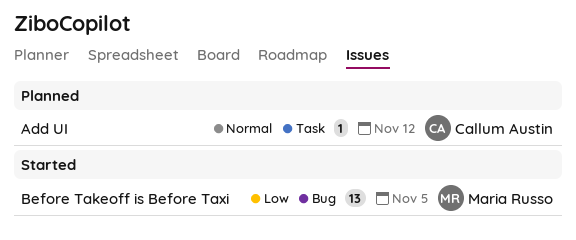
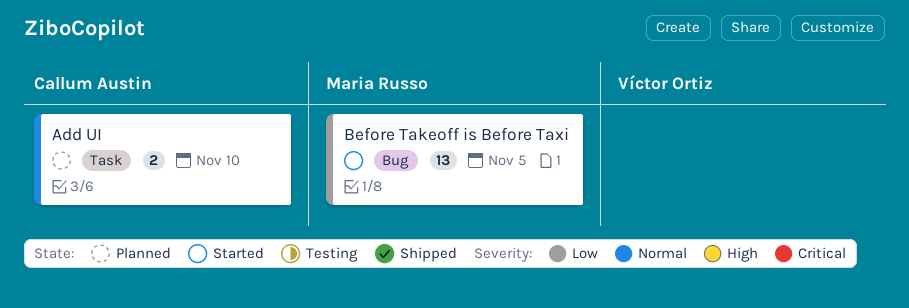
Add UI, estimate: 1 -> 2
Add UI, due: Nov 12 -> Nov 10

